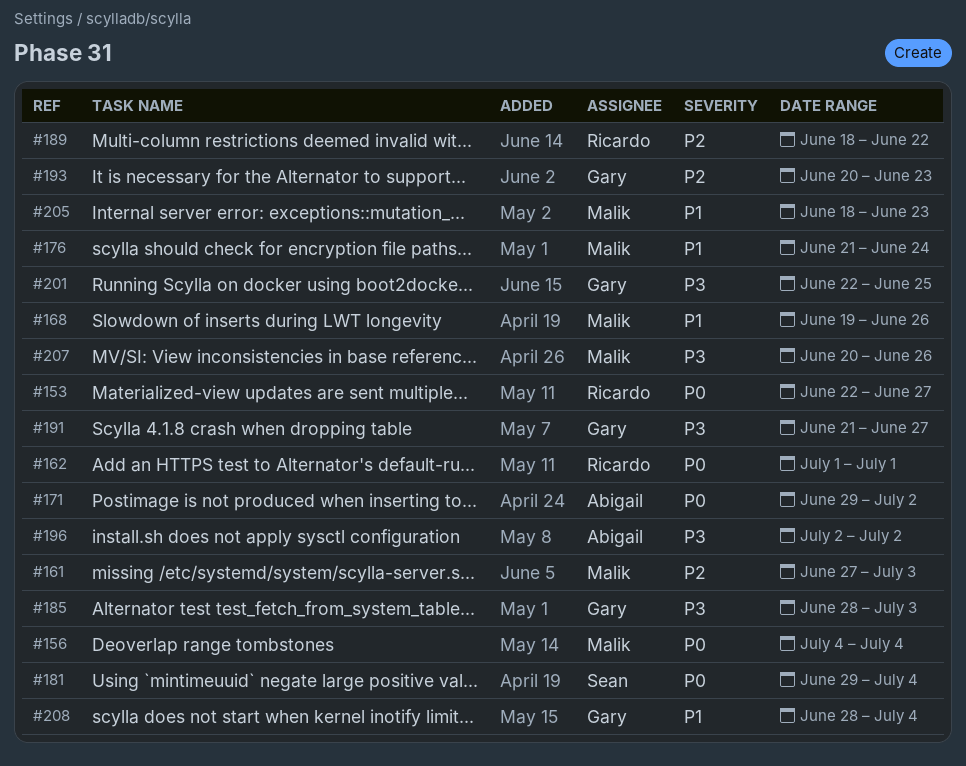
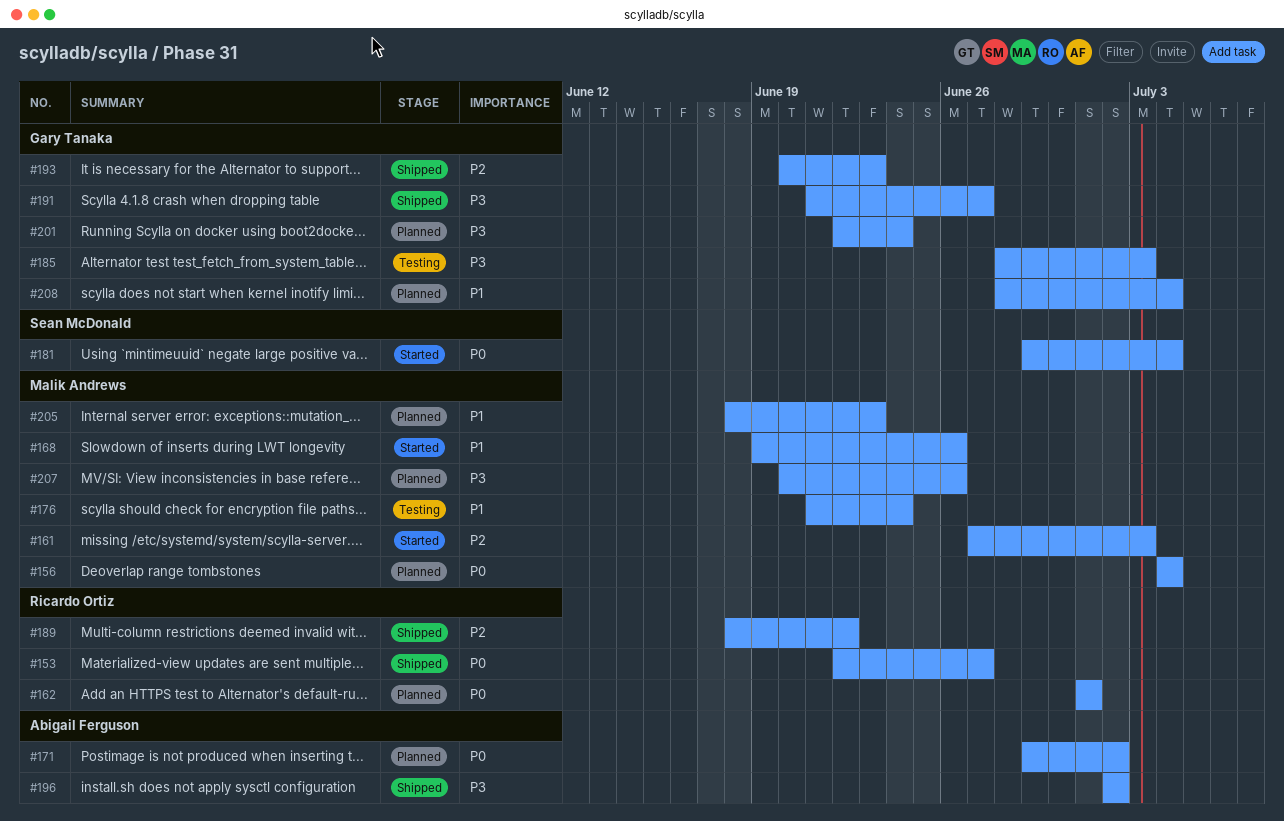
#201, due: Jun 25 -> Jun 24

